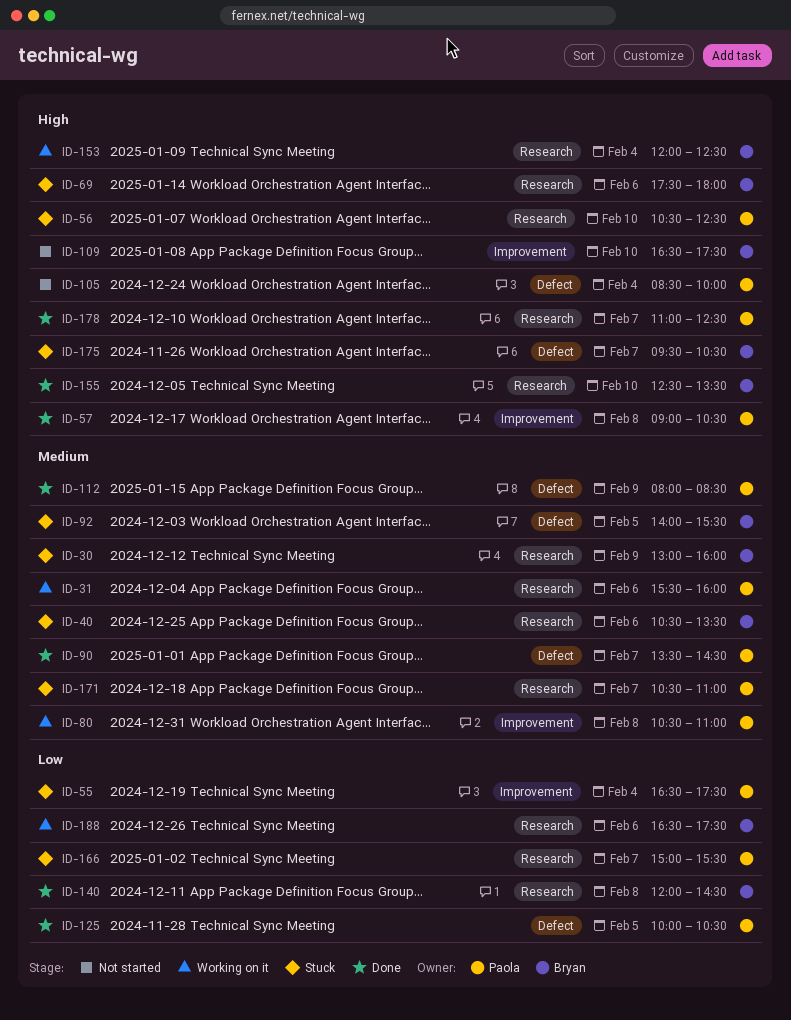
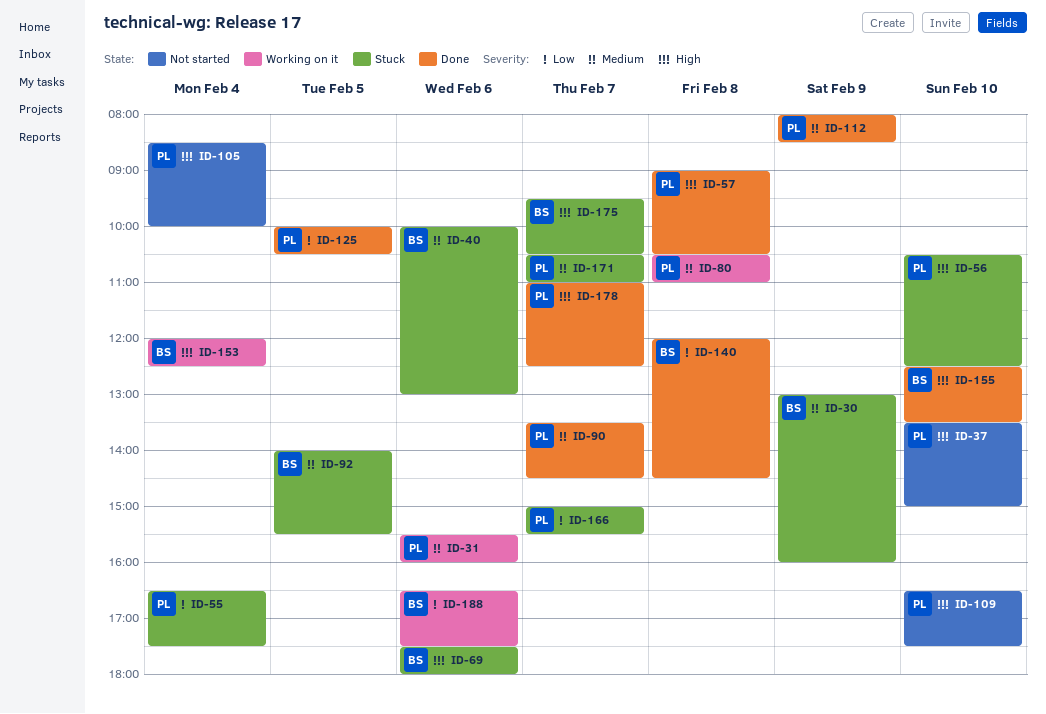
ID-37: none -> present
ID-40, begins: 10:30 -> 10:00
ID-40, ends: 13:30 -> 13:00
ID-109, owner: Bryan -> Paola

